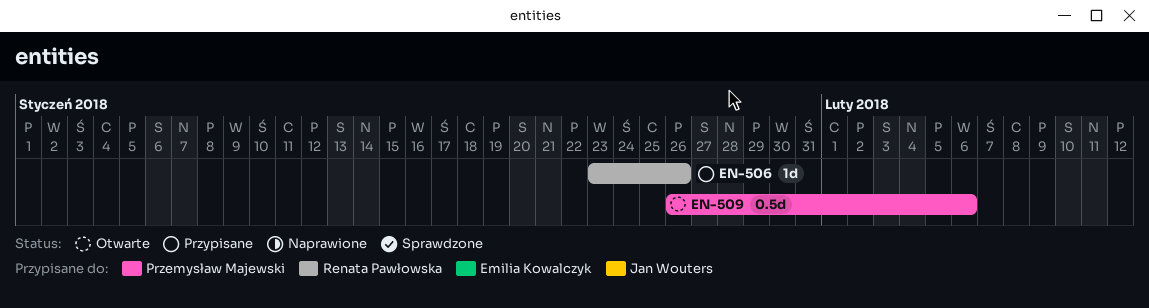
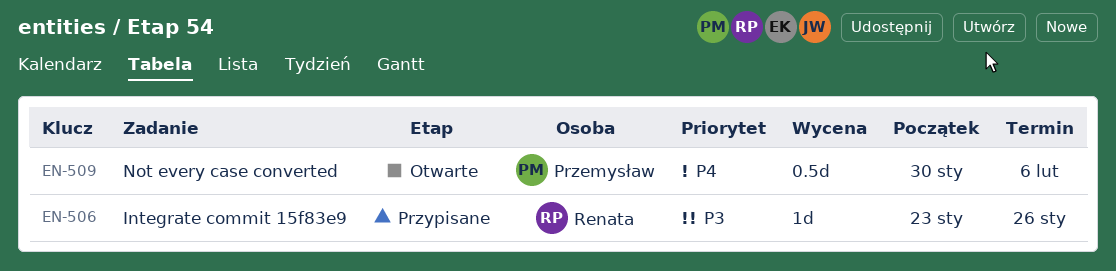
EN-509, start: Jan 26 -> Jan 30

